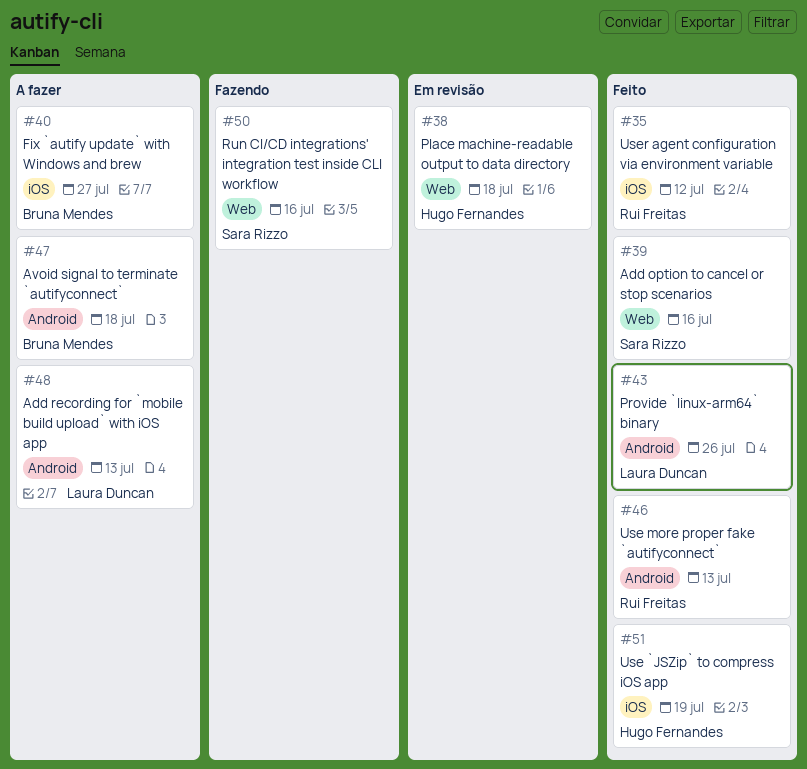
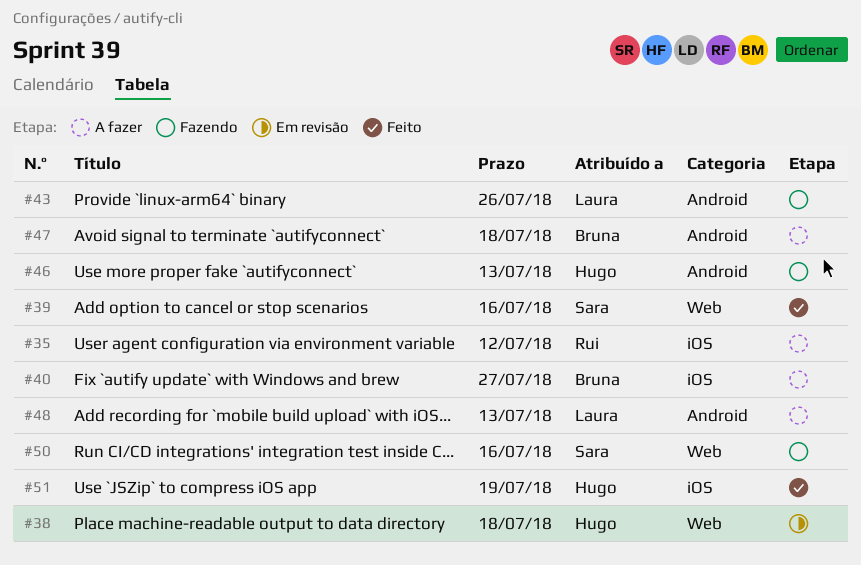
#35, status: Feito -> A fazer
#43, status: Feito -> Fazendo
#46, status: Feito -> Fazendo
#46, owner: Rui Freitas -> Hugo Fernandes

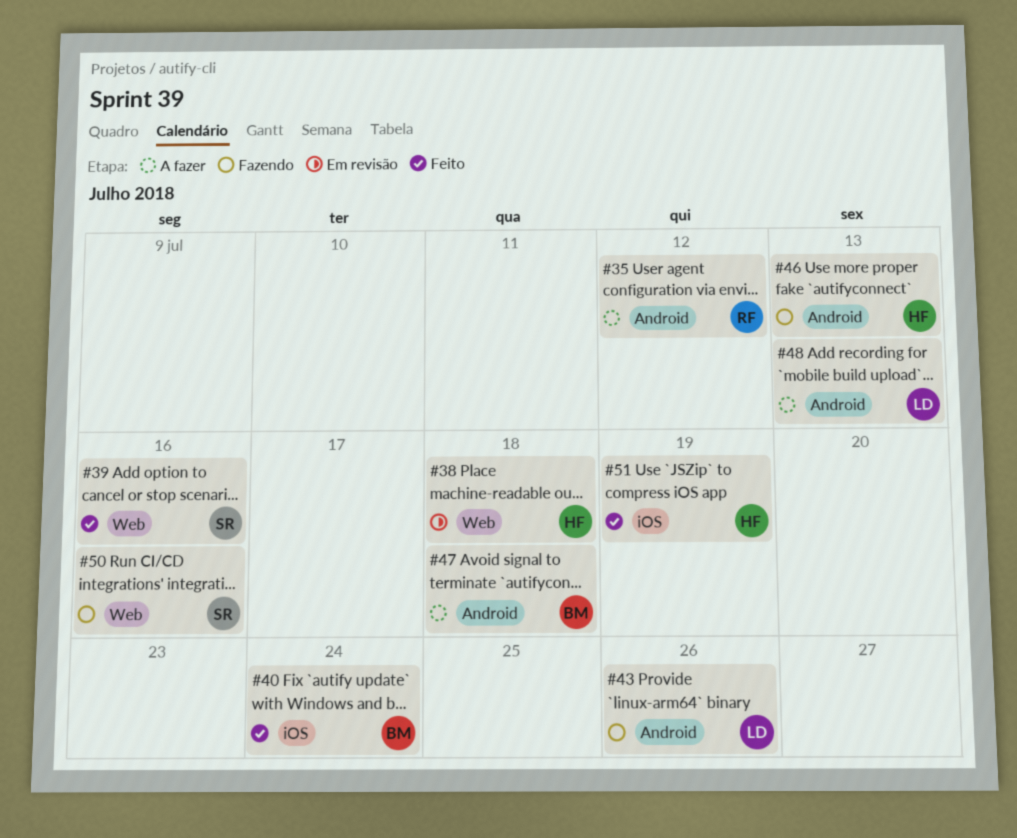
#35, label: iOS -> Android
#40, status: A fazer -> Feito
#40, due: Jul 27 -> Jul 24

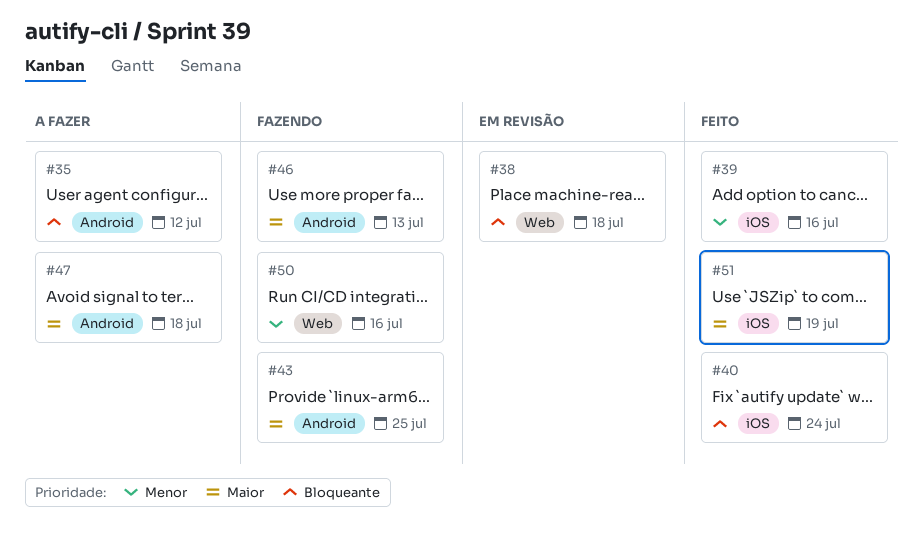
#39, label: Web -> iOS
#43, due: Jul 26 -> Jul 25
#48: present -> none

